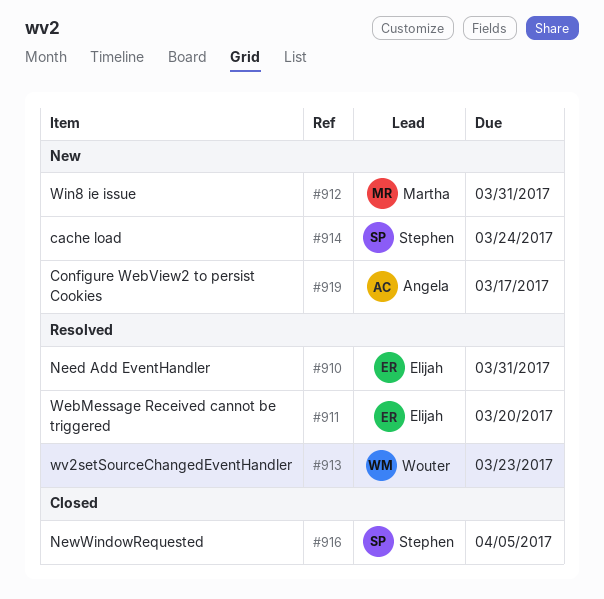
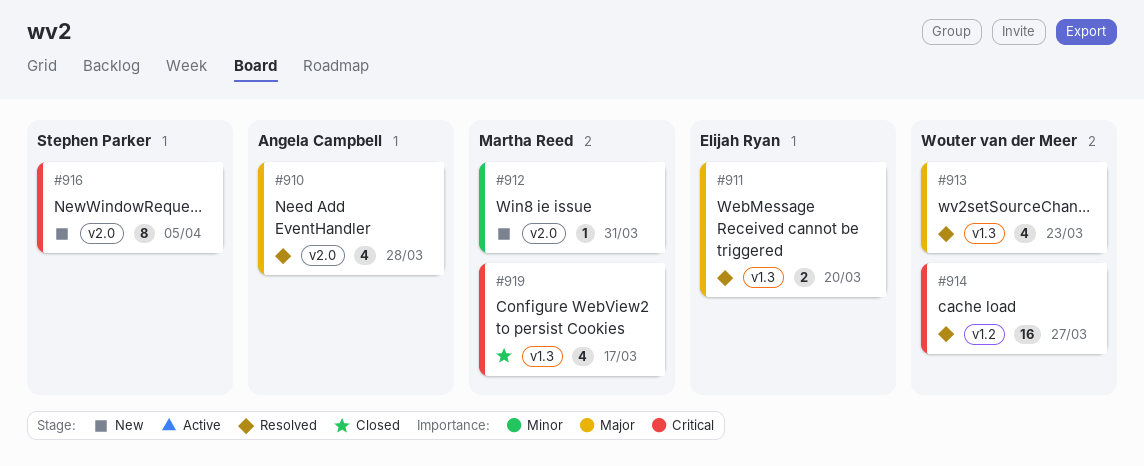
#910, owner: Elijah Ryan -> Angela Campbell
#910, due: Mar 31 -> Mar 28
#914, status: New -> Resolved
#914, owner: Stephen Parker -> Wouter van der Meer
#914, due: Mar 24 -> Mar 27
#916, status: Closed -> New
#919, status: New -> Closed
#919, owner: Angela Campbell -> Martha Reed

